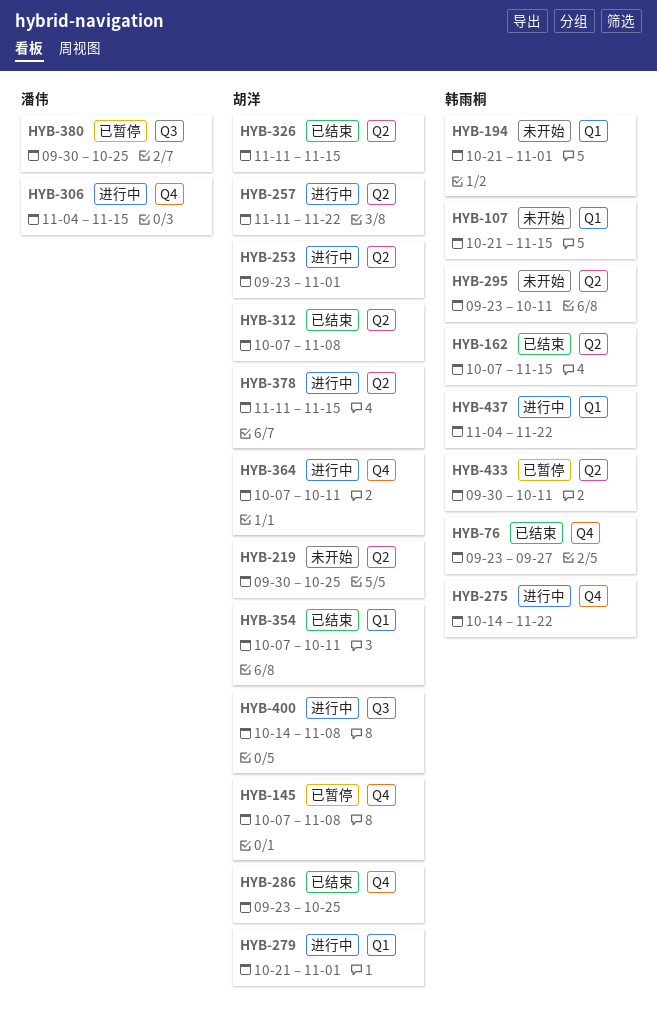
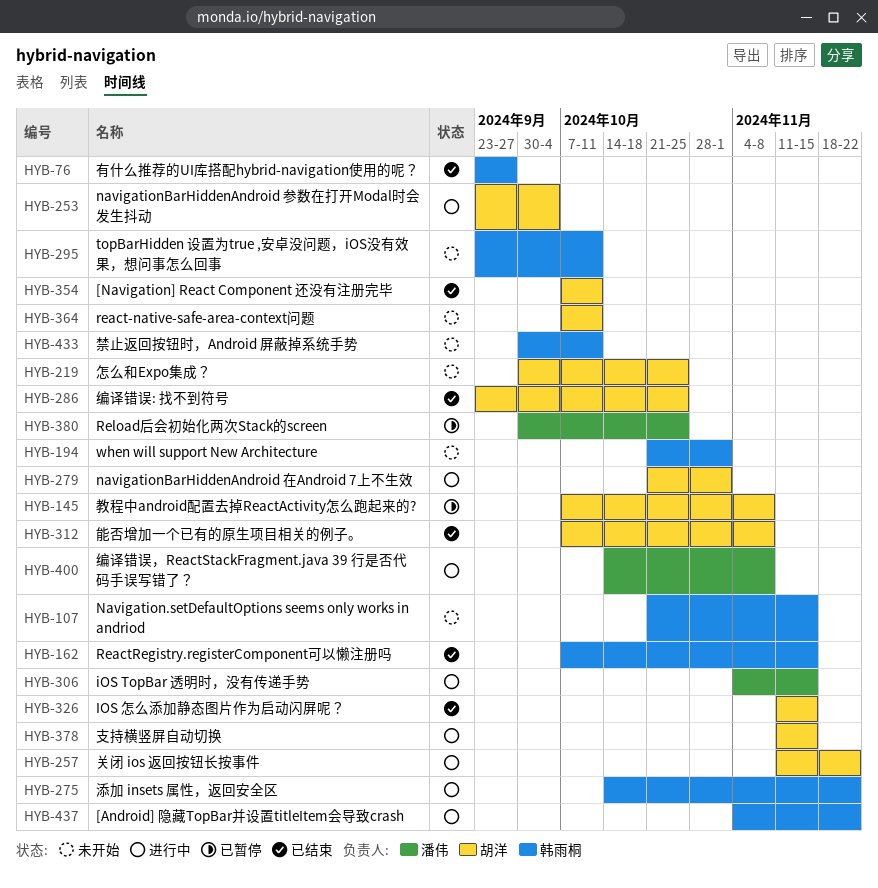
HYB-253, due: Nov 1 -> Oct 4
HYB-364, status: 进行中 -> 未开始
HYB-400, owner: 胡洋 -> 潘伟
HYB-433, status: 已暂停 -> 未开始

